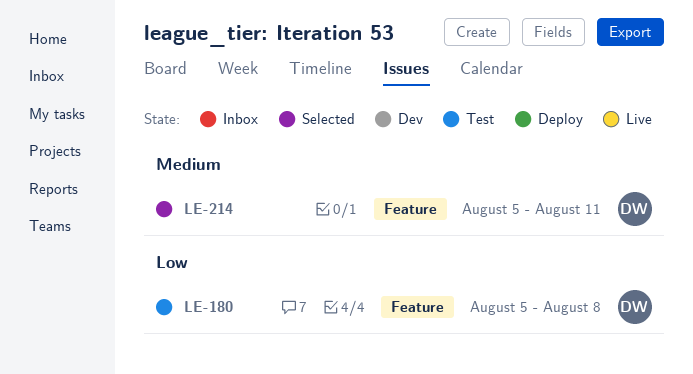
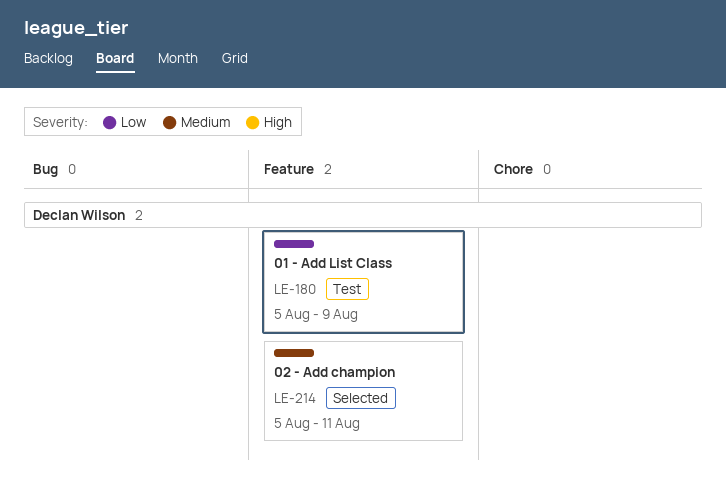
LE-180, due: Aug 8 -> Aug 9

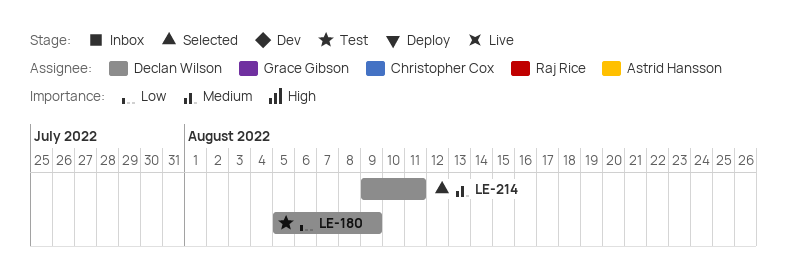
LE-214, start: Aug 5 -> Aug 9

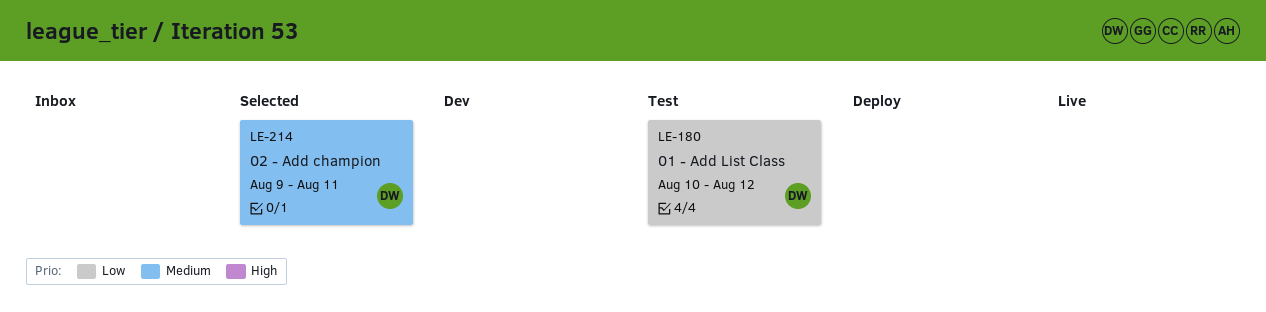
LE-180, start: Aug 5 -> Aug 10
LE-180, due: Aug 9 -> Aug 12

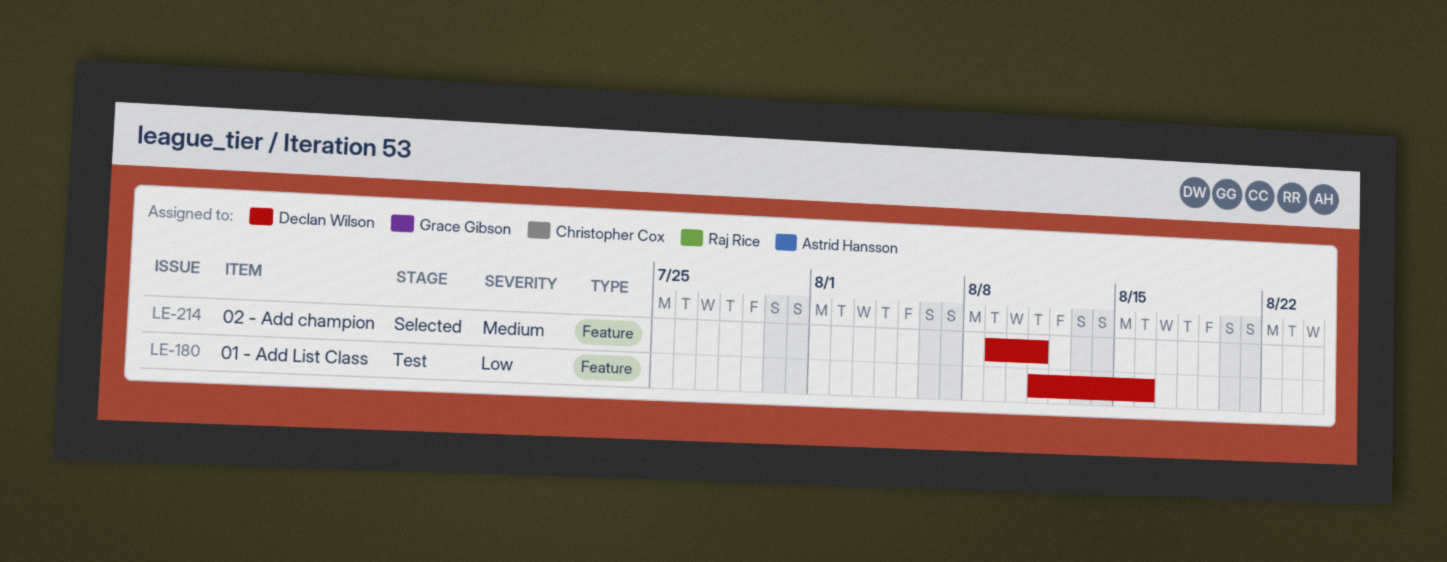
LE-180, start: Aug 10 -> Aug 11
LE-180, due: Aug 12 -> Aug 16

